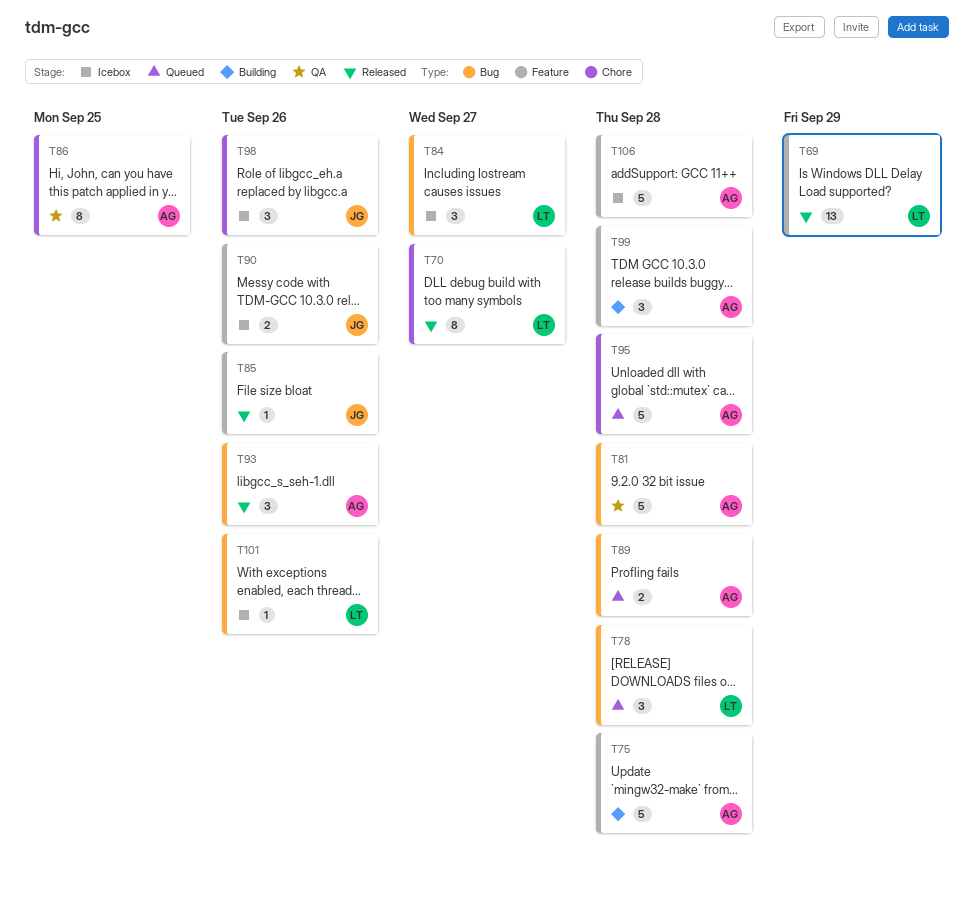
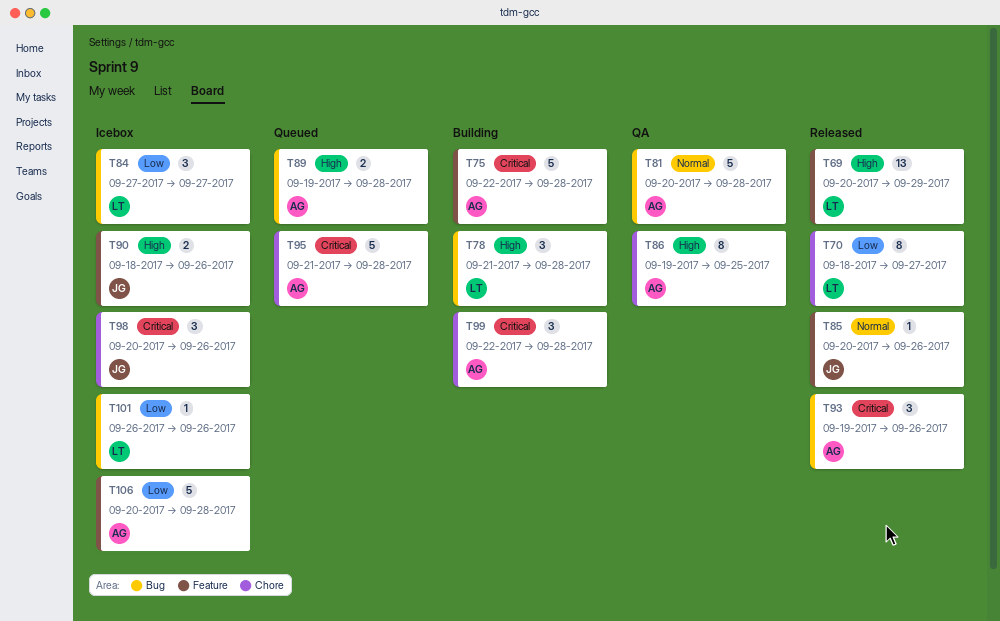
T78, status: Queued -> Building
T99, label: Feature -> Chore

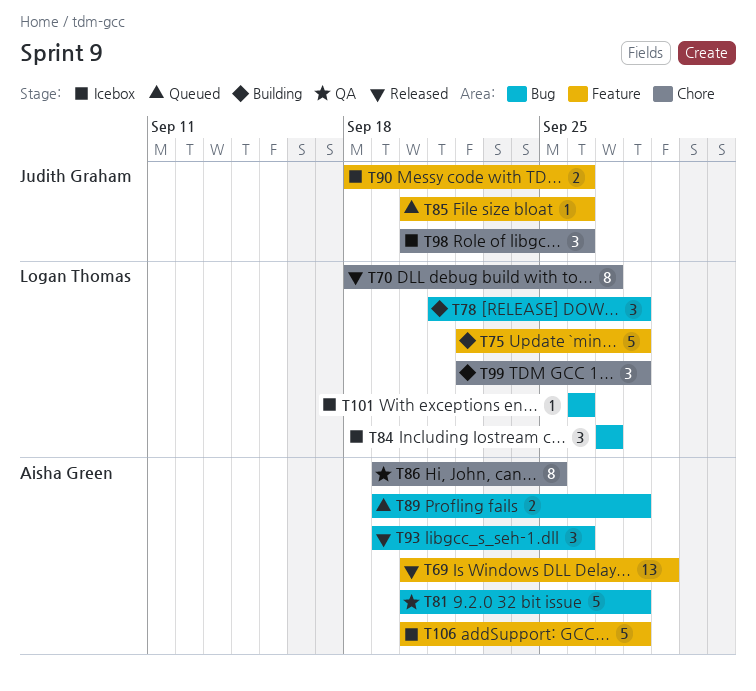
T69, owner: Logan Thomas -> Aisha Green
T75, owner: Aisha Green -> Logan Thomas
T85, status: Released -> Queued
T95: present -> none
T99, owner: Aisha Green -> Logan Thomas

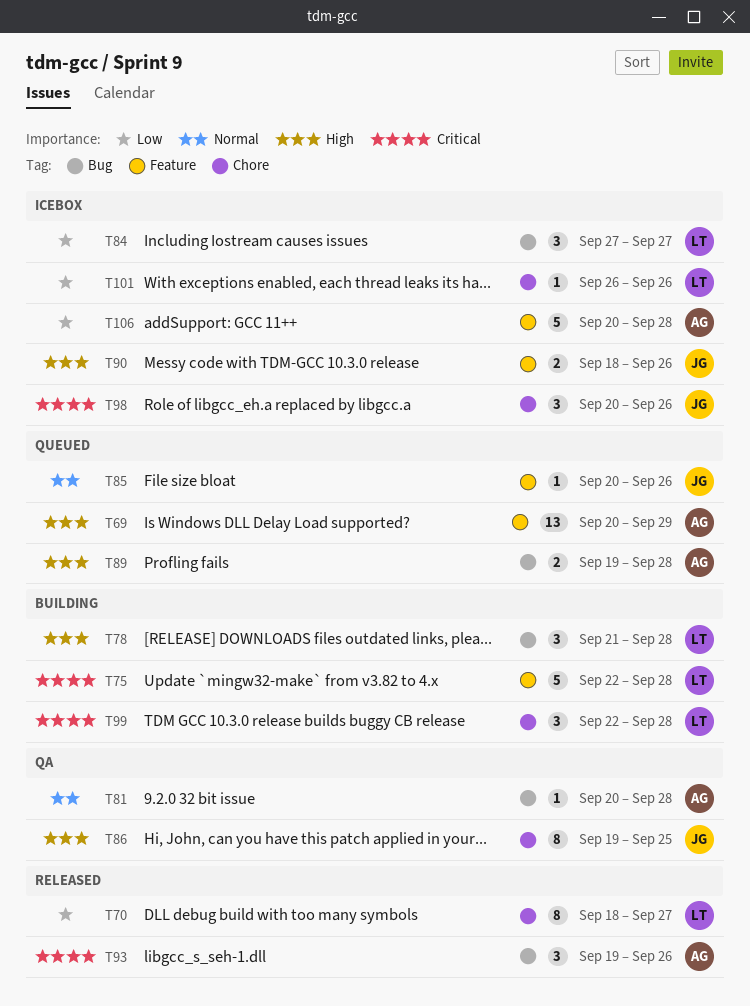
T69, status: Released -> Queued
T81, estimate: 5 -> 1
T86, owner: Aisha Green -> Judith Graham
T101, label: Bug -> Chore

